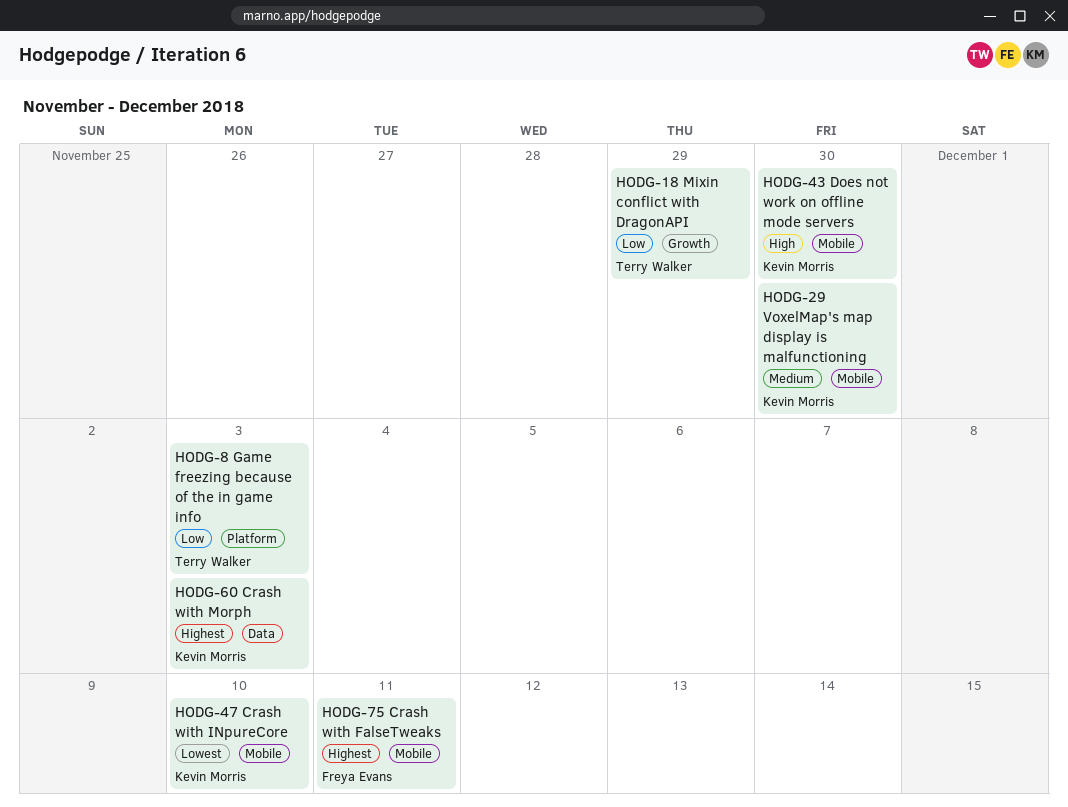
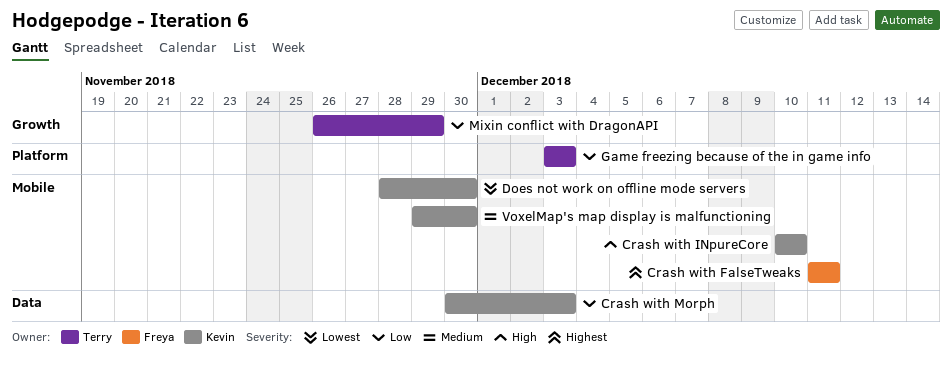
Crash with INpureCore, priority: Lowest -> High
Crash with Morph, priority: Highest -> Low
Does not work on offline mode servers, priority: High -> Lowest

